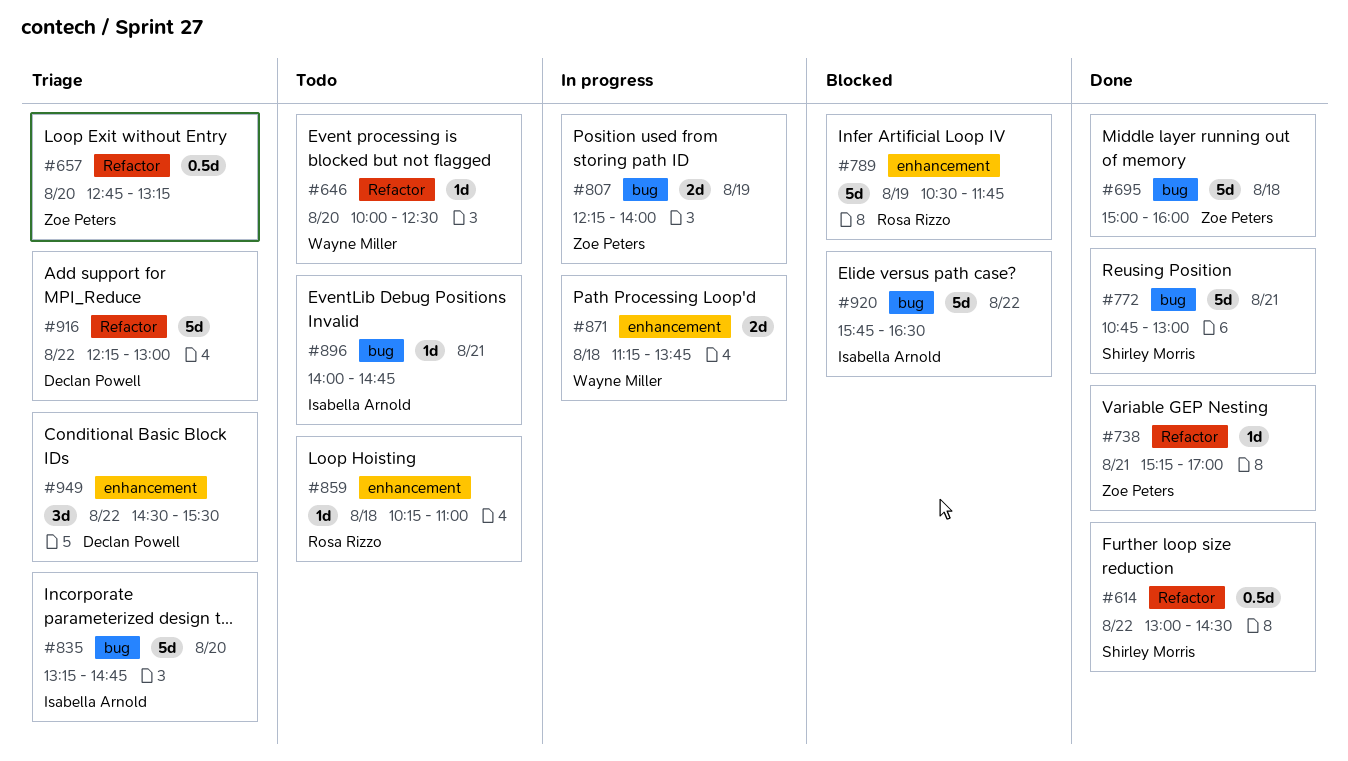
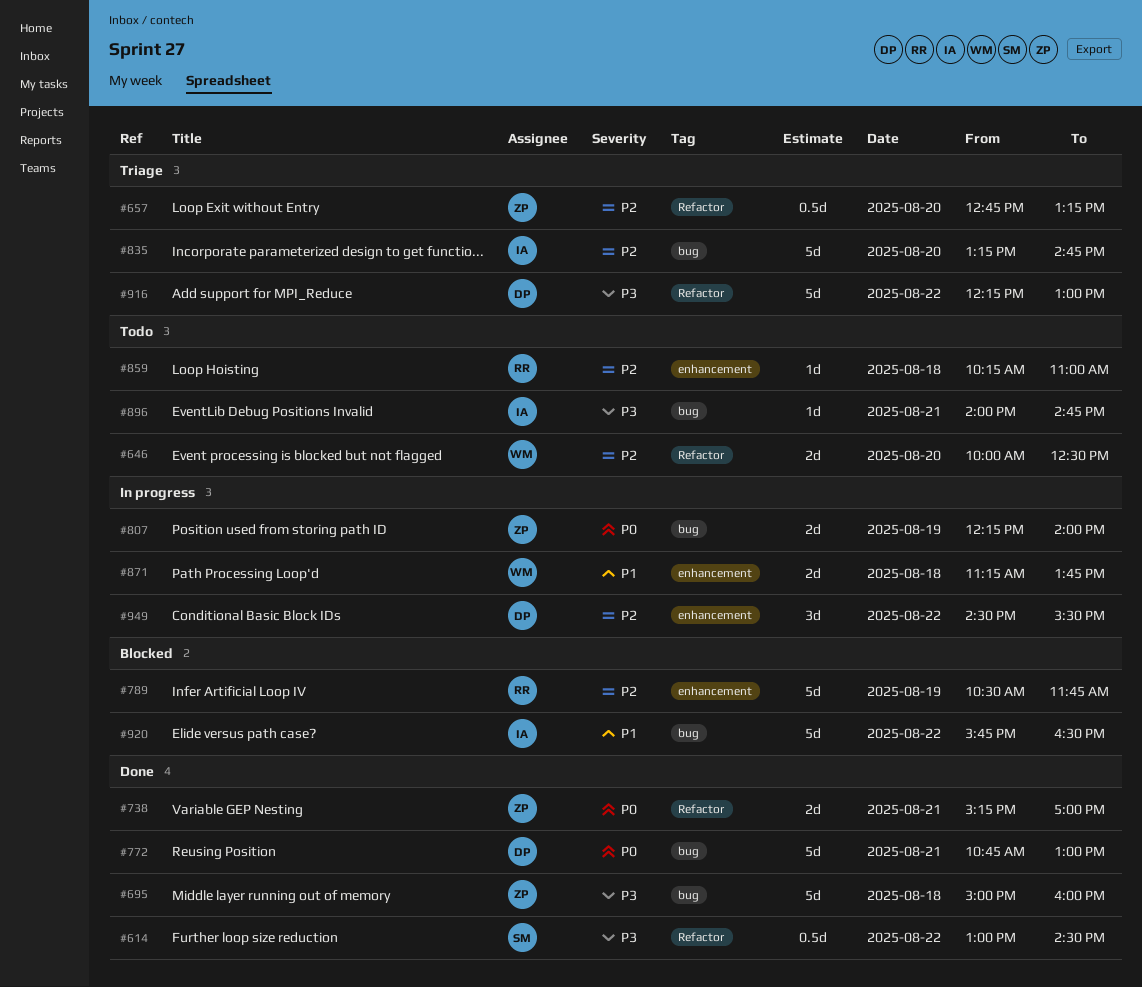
#646, estimate: 1d -> 2d
#738, estimate: 1d -> 2d
#772, owner: Shirley Morris -> Declan Powell
#949, status: Triage -> In progress

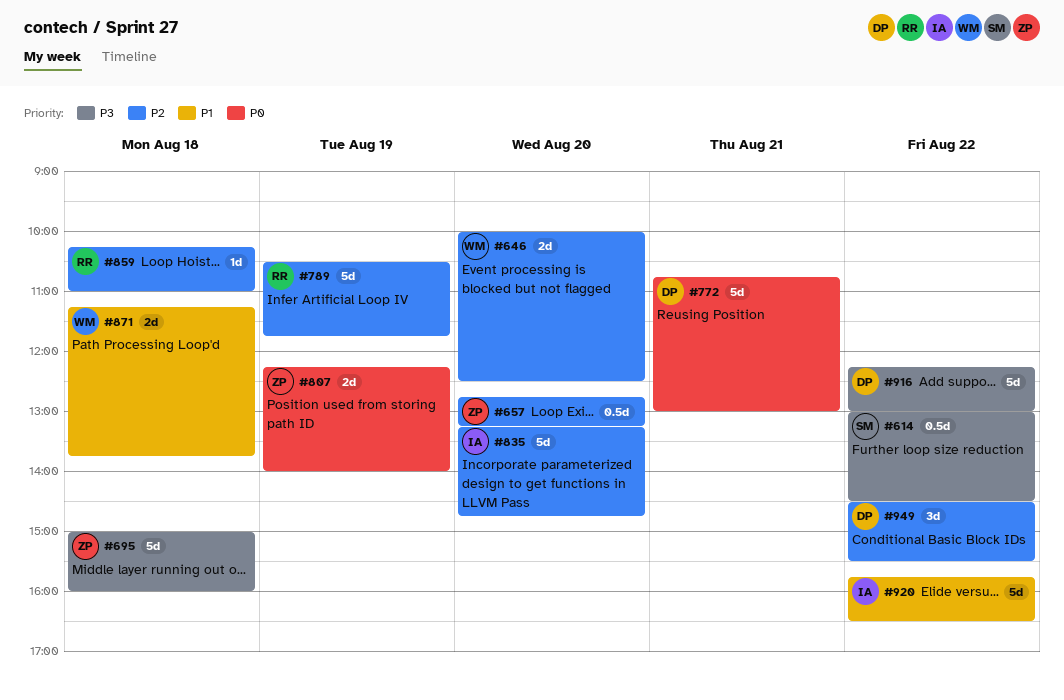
#738: present -> none
#896: present -> none

